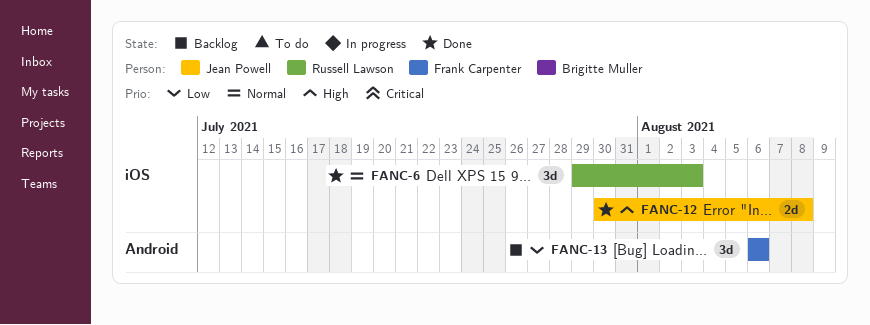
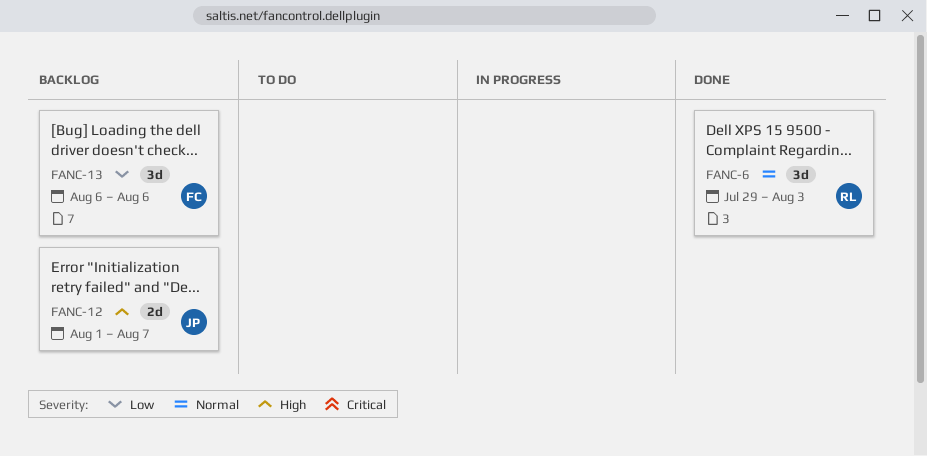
FANC-12, status: Done -> Backlog
FANC-12, start: Jul 30 -> Aug 1
FANC-12, due: Aug 8 -> Aug 7

